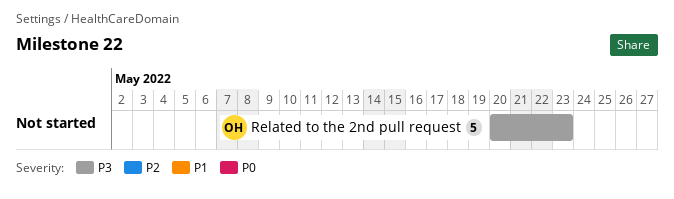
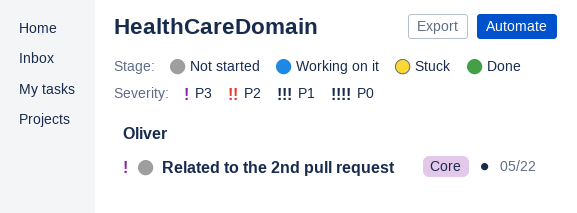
Related to the 2nd pull request, estimate: 5 -> 1
Related to the 2nd pull request, due: May 23 -> May 22

